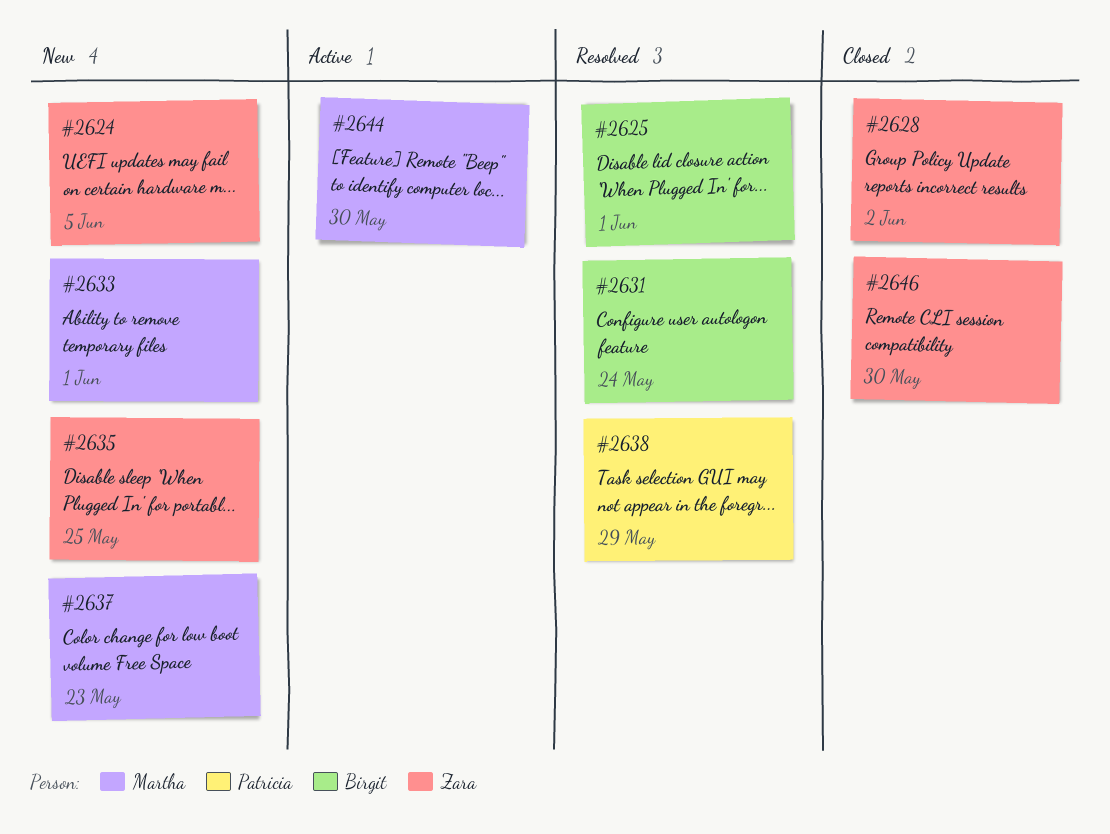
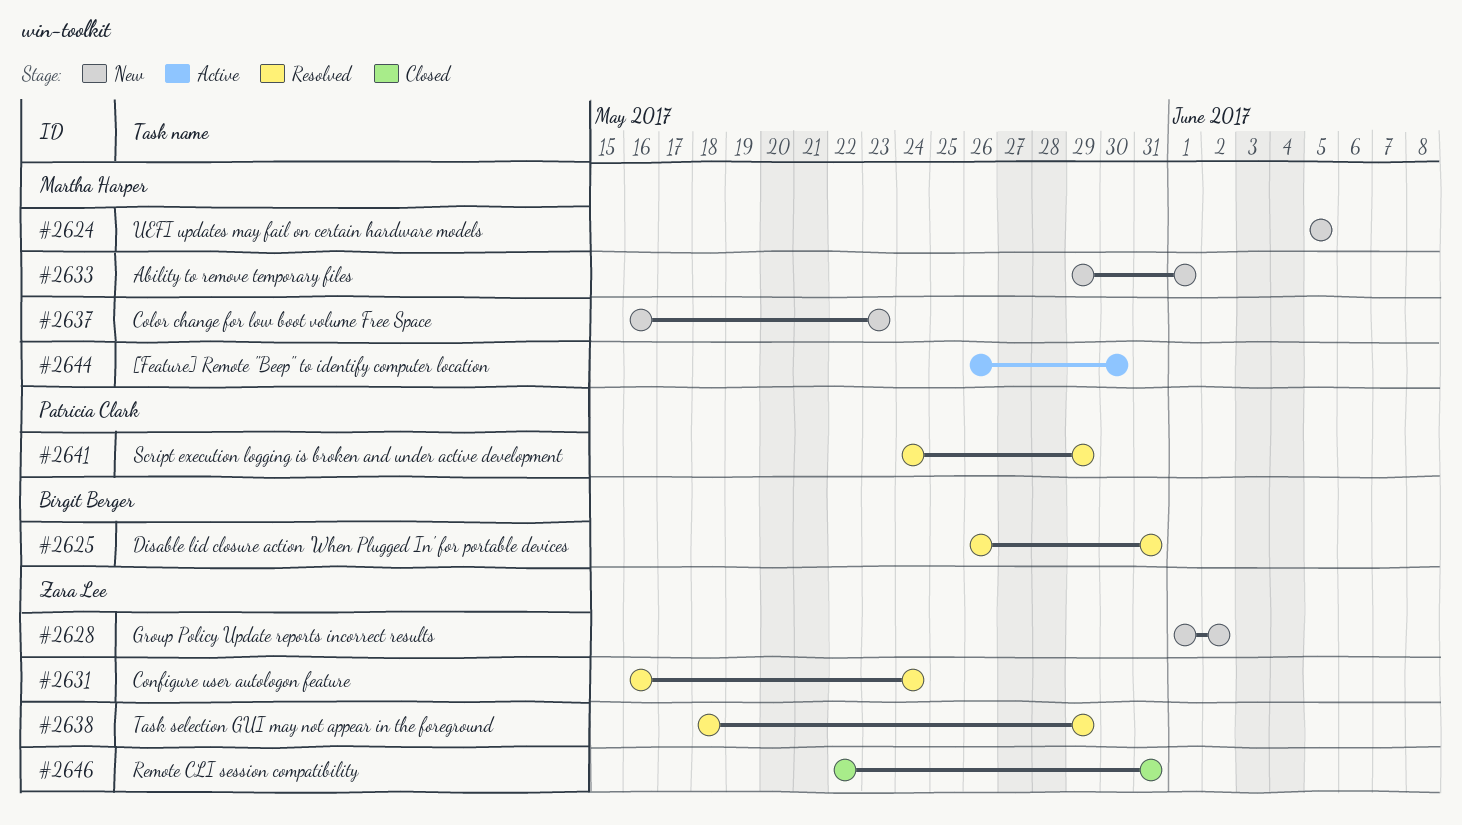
#2624, owner: Zara Lee -> Martha Harper
#2625, due: Jun 1 -> May 31
#2628, status: Closed -> New
#2631, owner: Birgit Berger -> Zara Lee
#2635: present -> none
#2638, owner: Patricia Clark -> Zara Lee
#2641: none -> present
#2646, due: May 30 -> May 31

